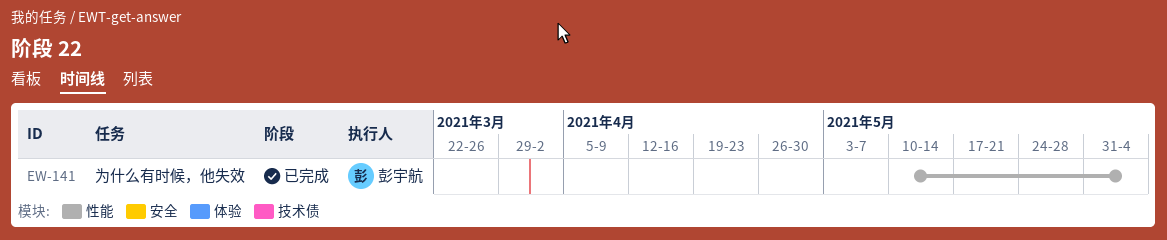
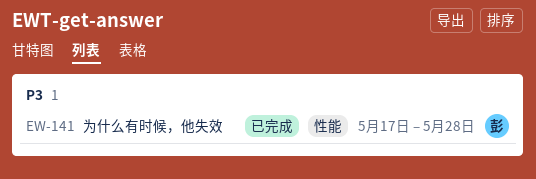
EW-141, start: May 10 -> May 17
EW-141, due: Jun 4 -> May 28

